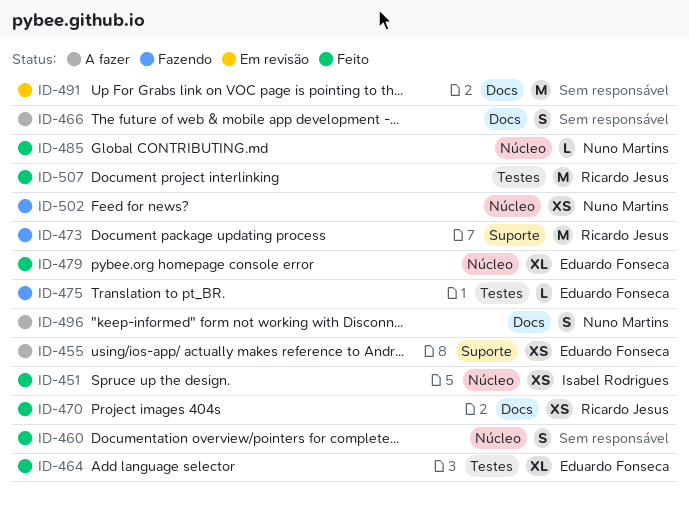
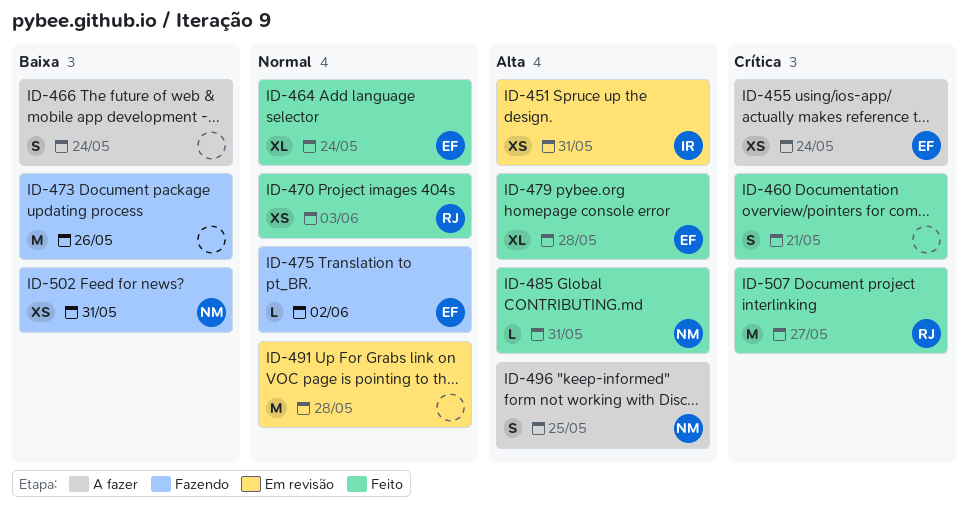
ID-451, status: Feito -> Em revisão
ID-473, owner: Ricardo Jesus -> none

